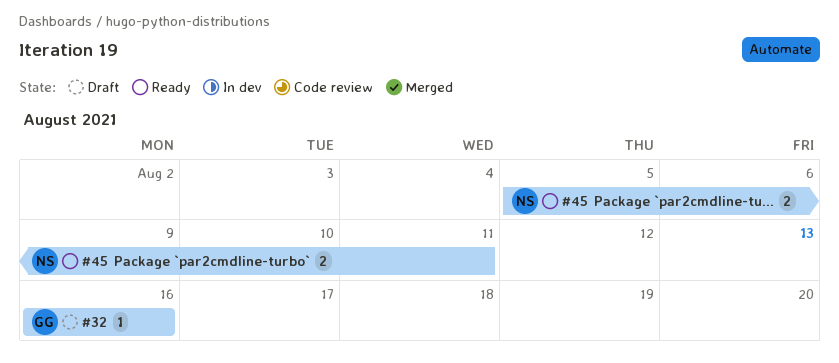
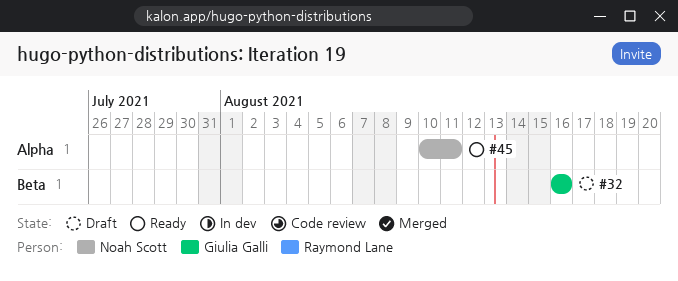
#45, start: Aug 5 -> Aug 10

